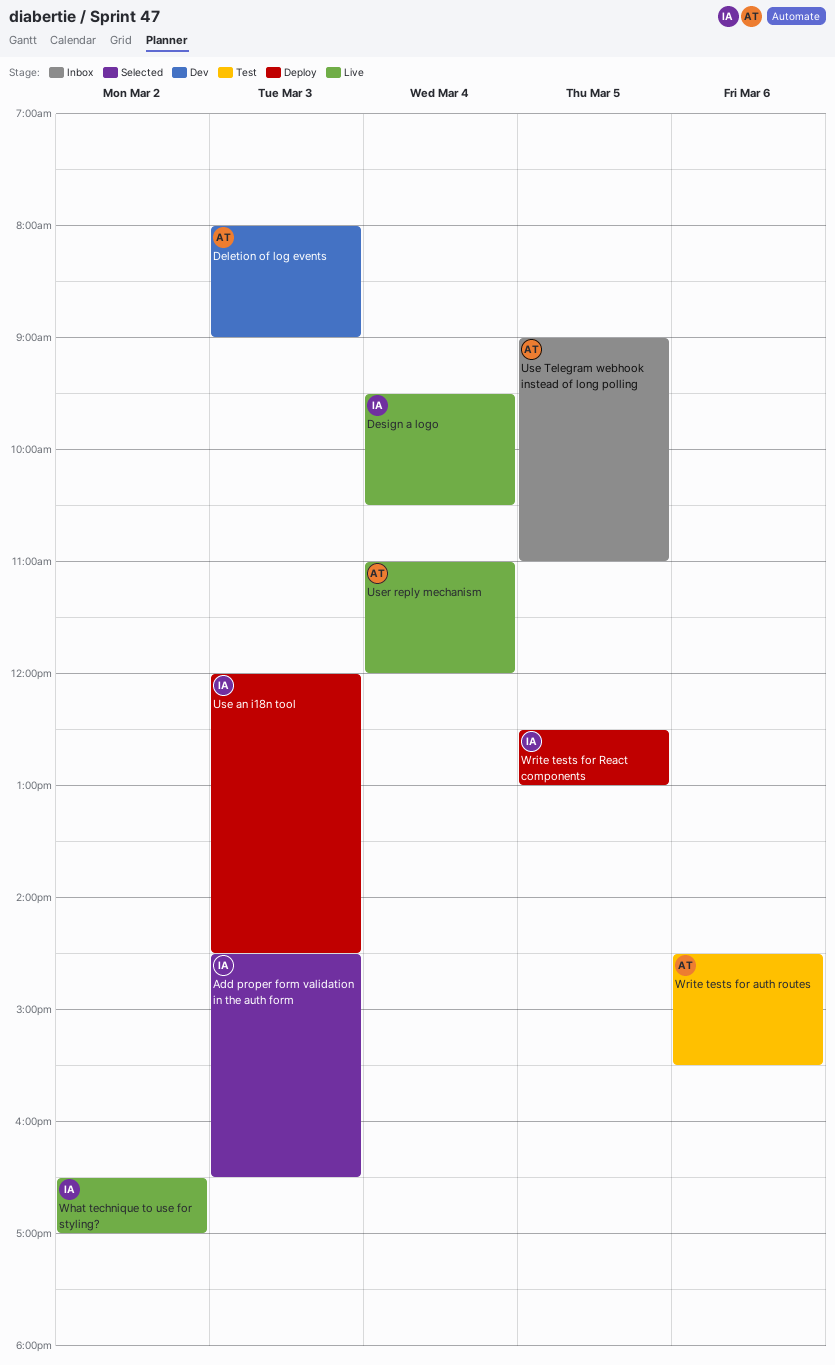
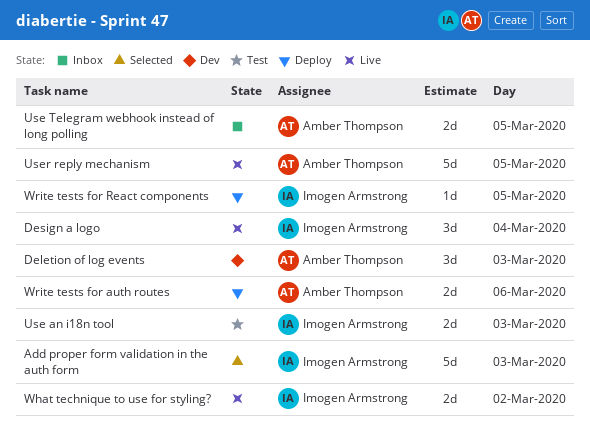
Use an i18n tool, status: Deploy -> Test
User reply mechanism, day: Mar 4 -> Mar 5
Write tests for auth routes, status: Test -> Deploy

